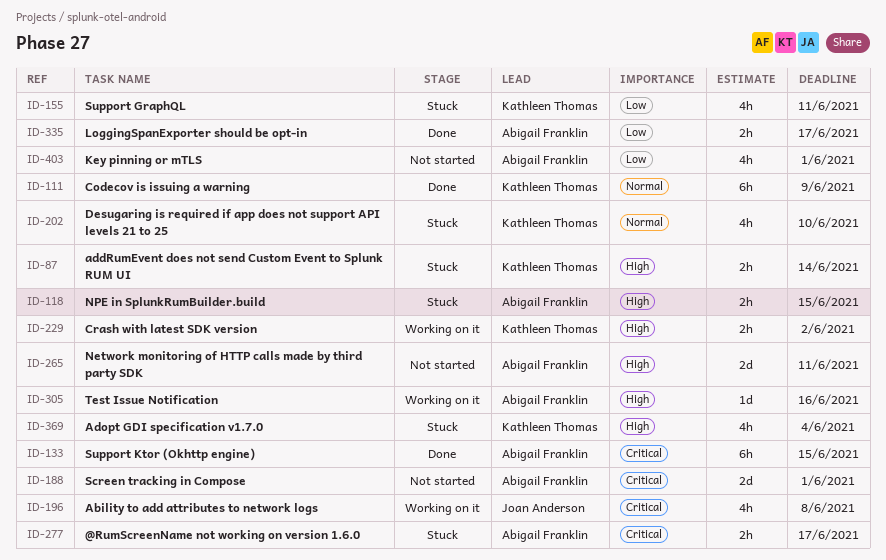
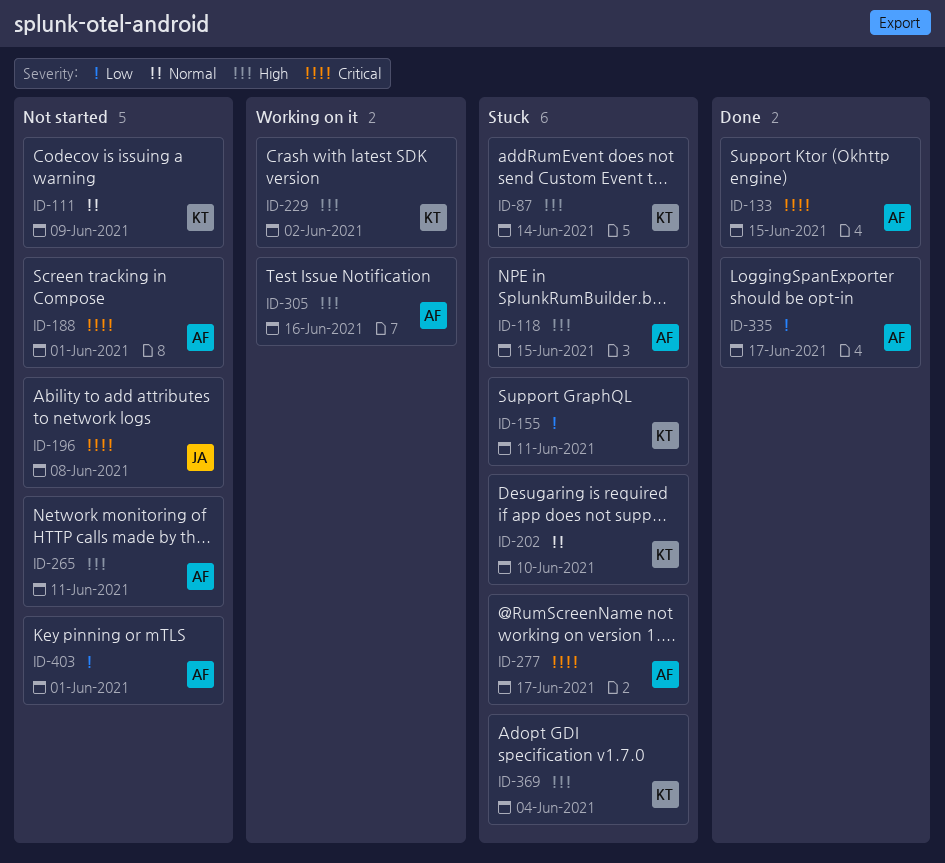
ID-111, status: Done -> Not started
ID-196, status: Working on it -> Not started

